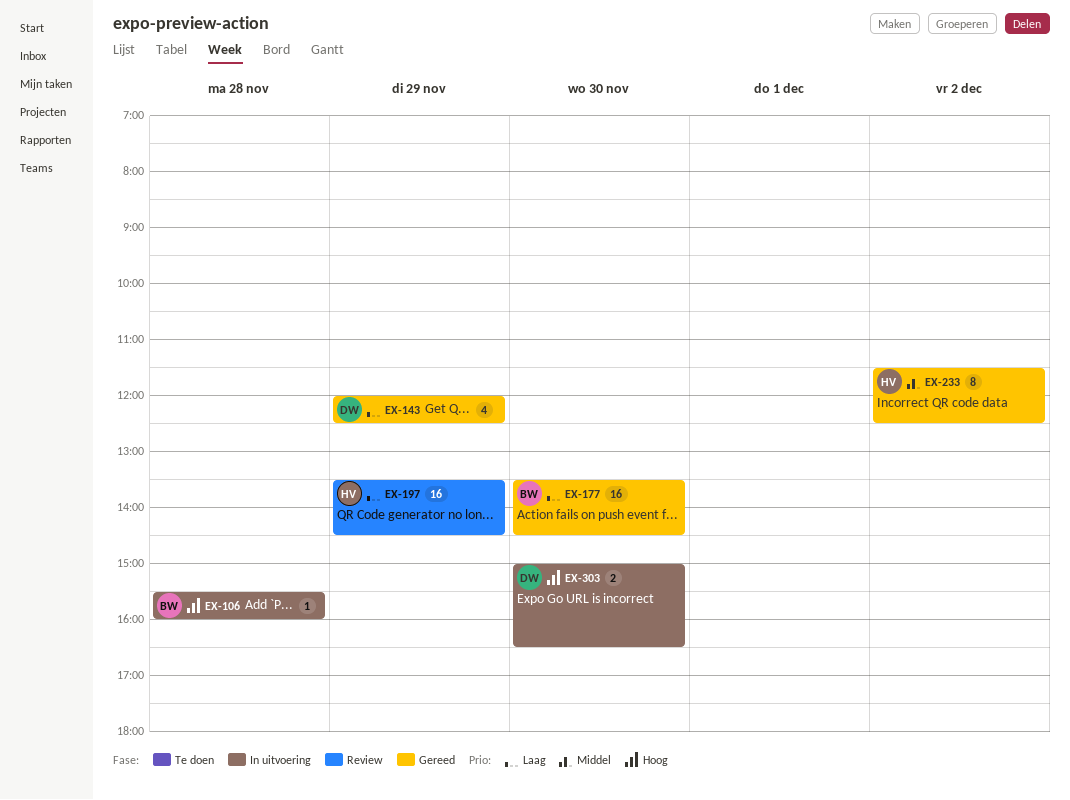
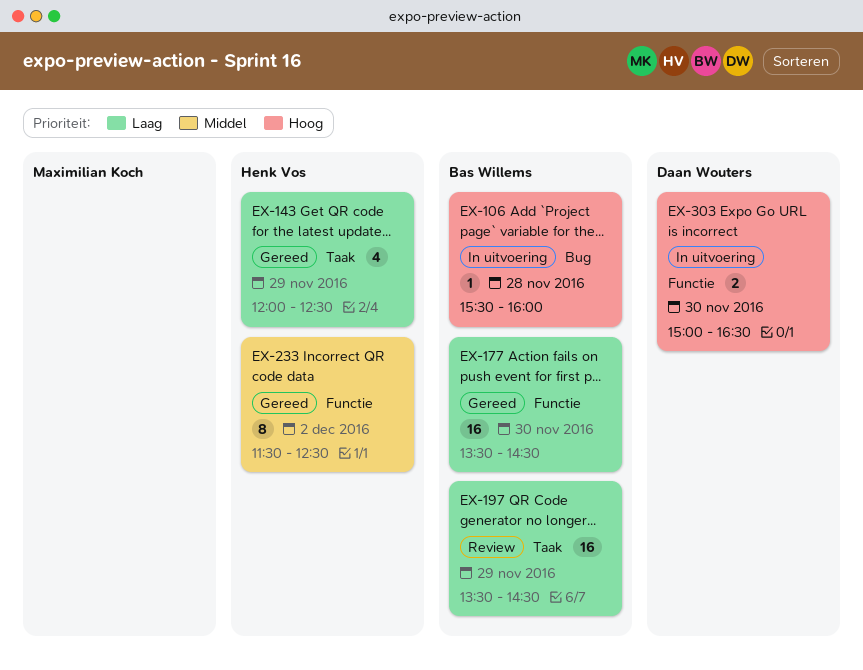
EX-143, owner: Daan Wouters -> Henk Vos
EX-197, owner: Henk Vos -> Bas Willems

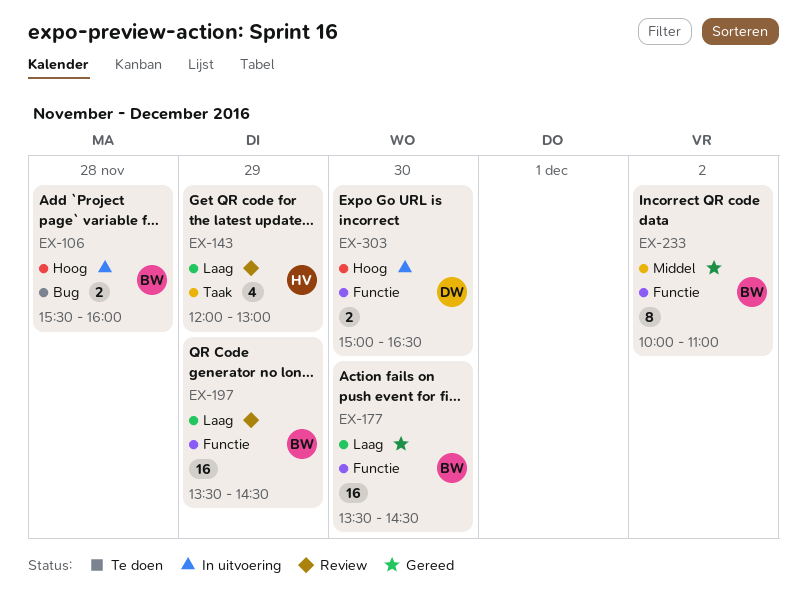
EX-106, estimate: 1 -> 2
EX-143, status: Gereed -> Review
EX-143, ends: 12:30 -> 13:00
EX-197, label: Taak -> Functie
EX-233, owner: Henk Vos -> Bas Willems
EX-233, begins: 11:30 -> 10:00
EX-233, ends: 12:30 -> 11:00

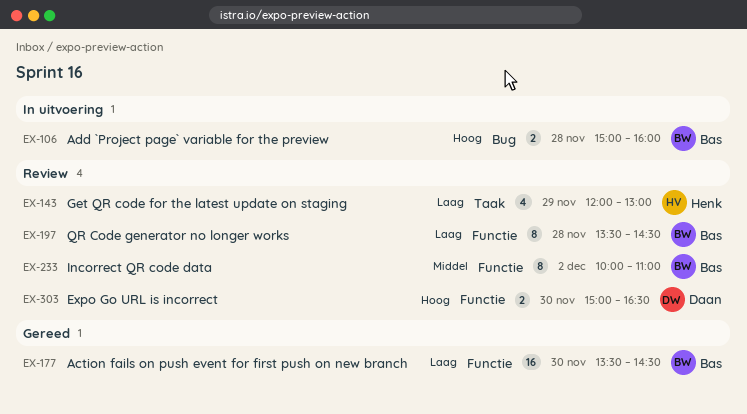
EX-106, begins: 15:30 -> 15:00
EX-197, estimate: 16 -> 8
EX-197, day: Nov 29 -> Nov 28
EX-233, status: Gereed -> Review
EX-303, status: In uitvoering -> Review

